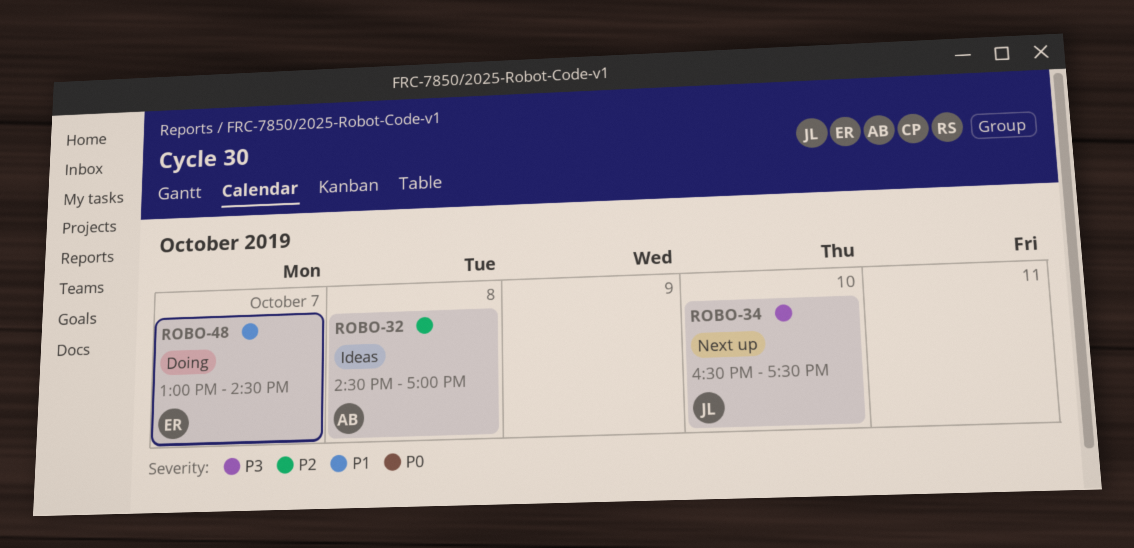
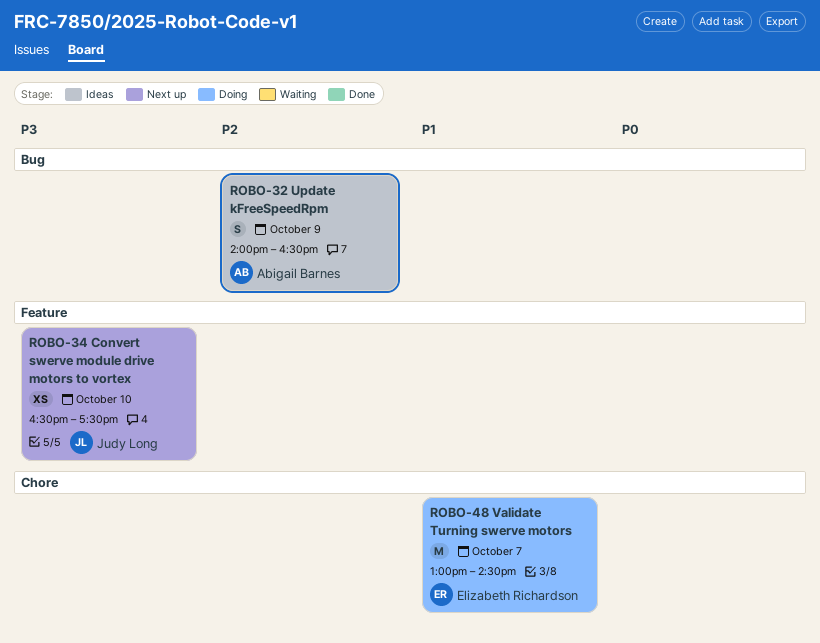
ROBO-32, day: Oct 8 -> Oct 9
ROBO-32, begins: 14:30 -> 14:00
ROBO-32, ends: 17:00 -> 16:30

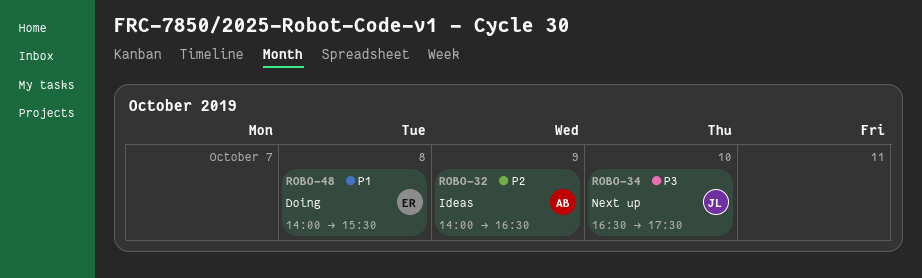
ROBO-48, day: Oct 7 -> Oct 8
ROBO-48, begins: 13:00 -> 14:00
ROBO-48, ends: 14:30 -> 15:30

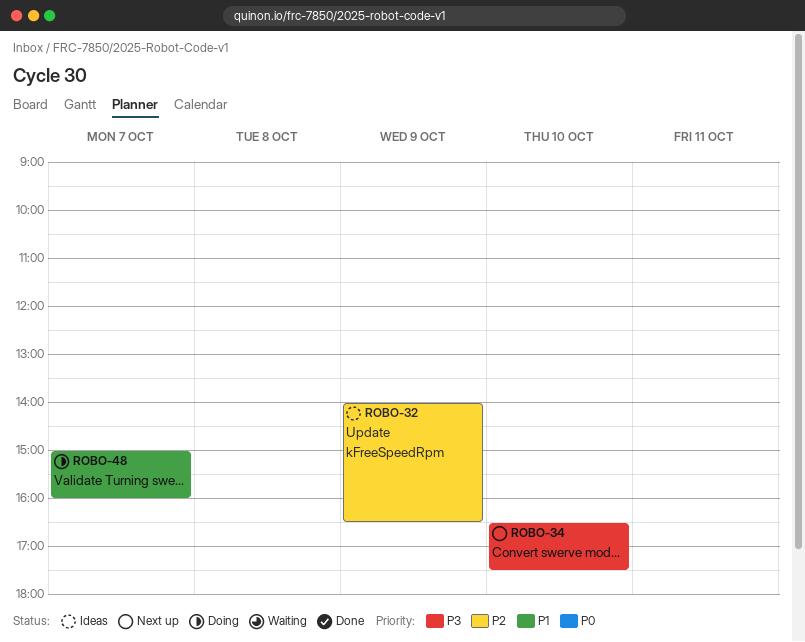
ROBO-48, day: Oct 8 -> Oct 7
ROBO-48, begins: 14:00 -> 15:00
ROBO-48, ends: 15:30 -> 16:00

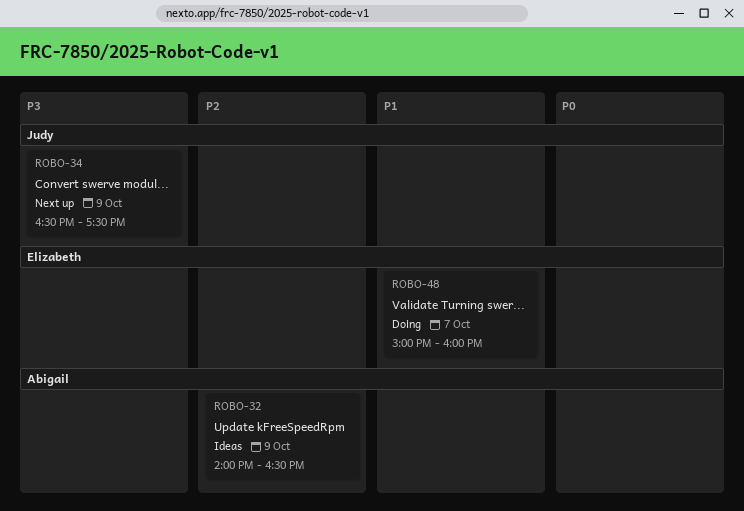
ROBO-34, day: Oct 10 -> Oct 9

